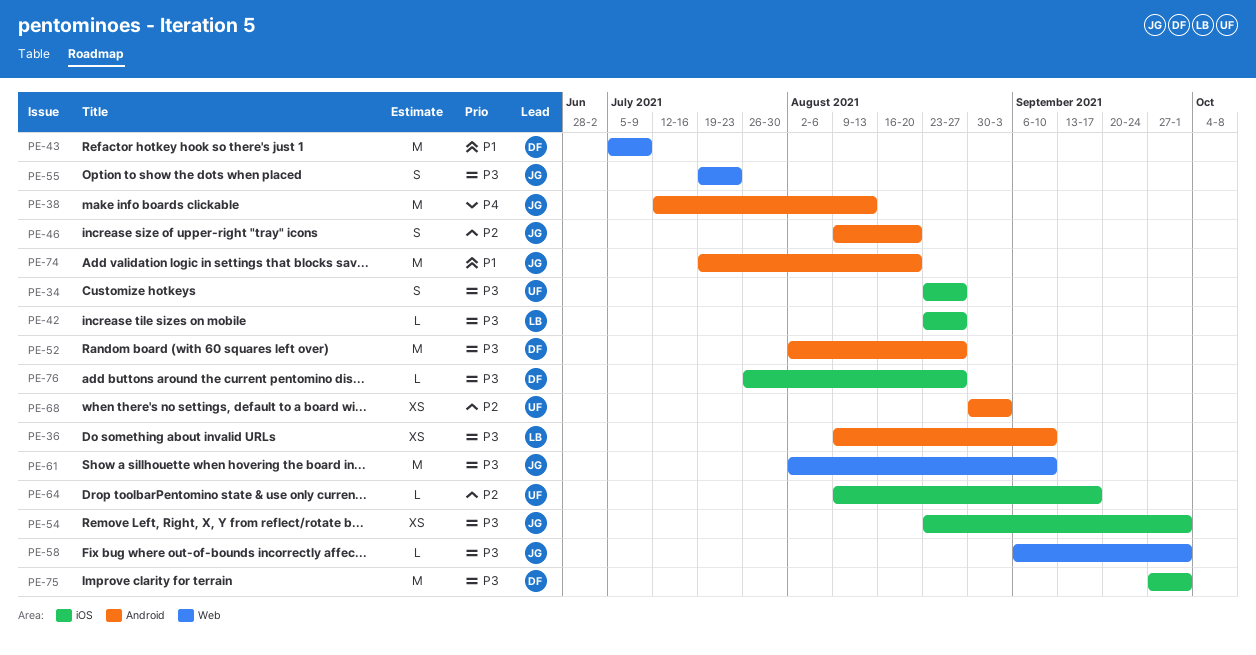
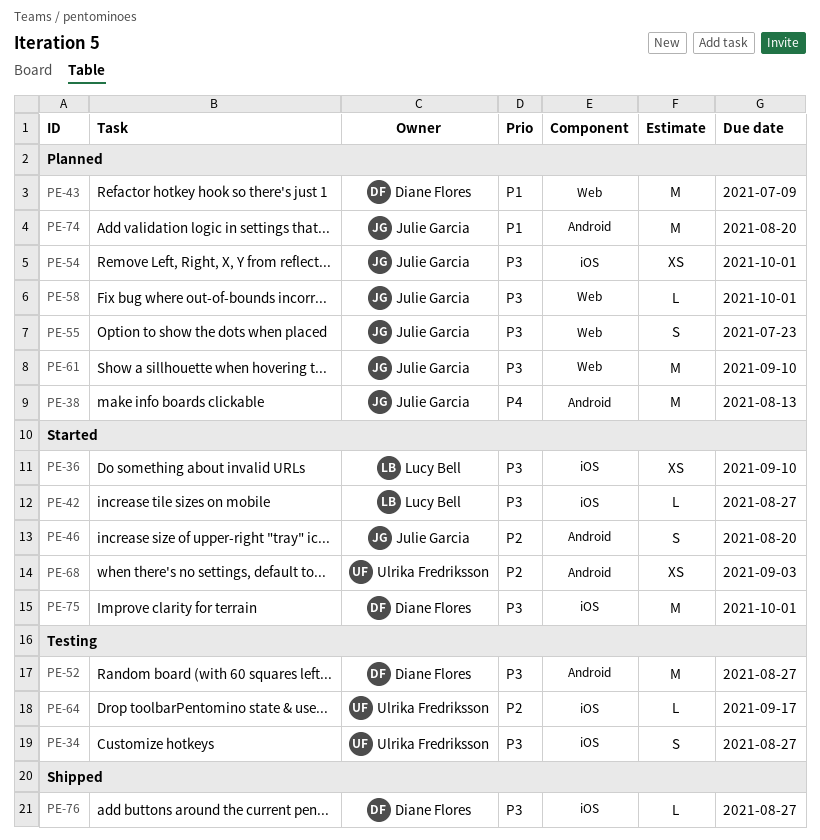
PE-36, label: Android -> iOS

